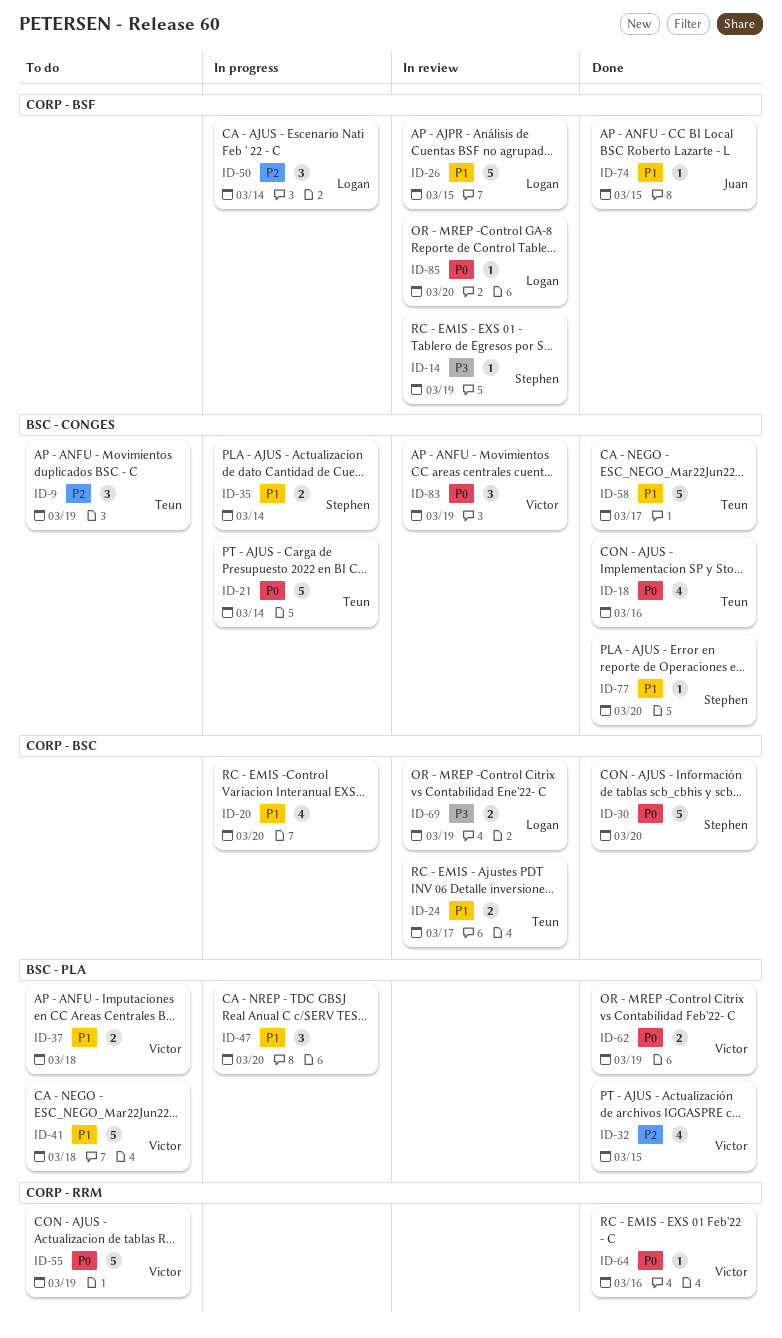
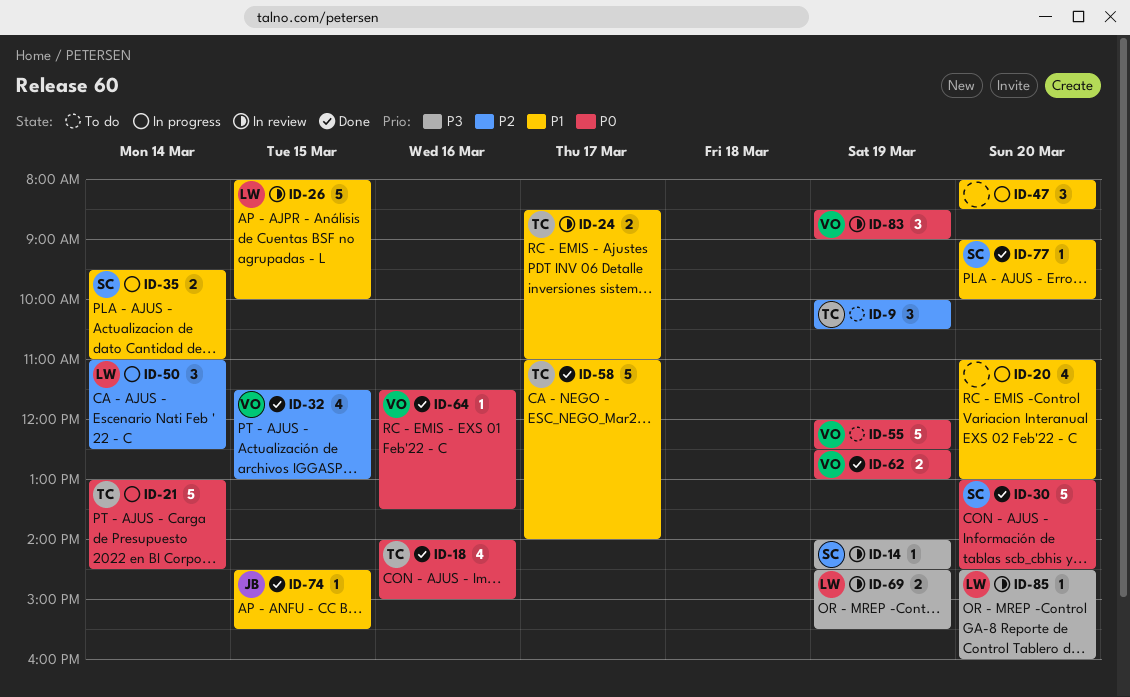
ID-37: present -> none
ID-41: present -> none
ID-85, priority: P0 -> P3

